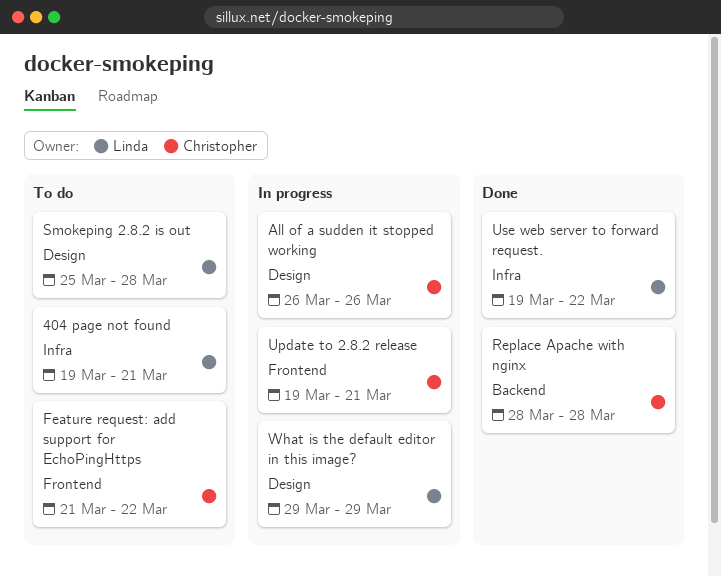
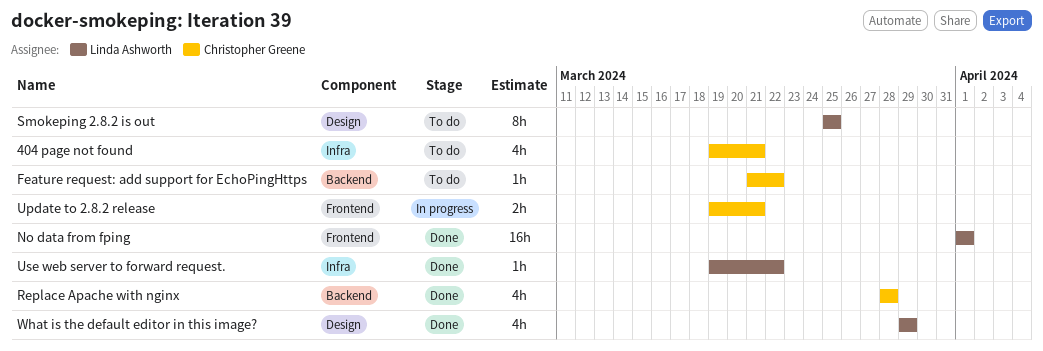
404 page not found, owner: Linda Ashworth -> Christopher Greene
All of a sudden it stopped working: present -> none
Feature request: add support for EchoPingHttps, label: Frontend -> Backend
No data from fping: none -> present
Smokeping 2.8.2 is out, due: Mar 28 -> Mar 25
What is the default editor in this image?, status: In progress -> Done

